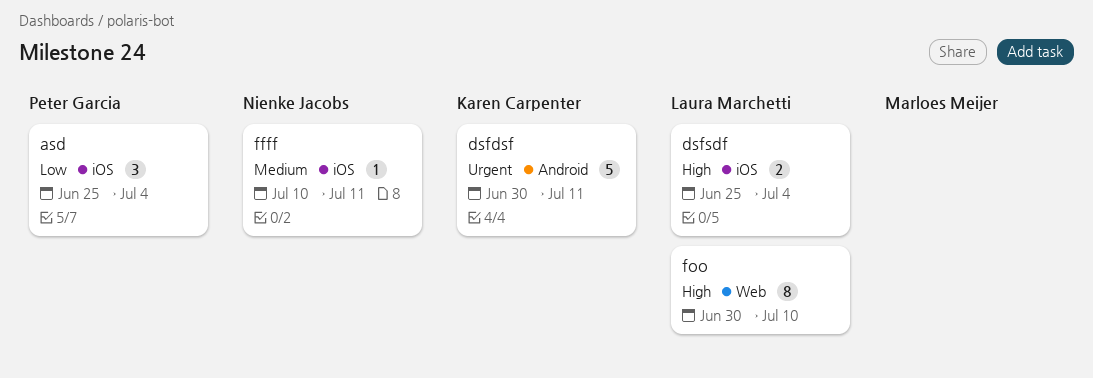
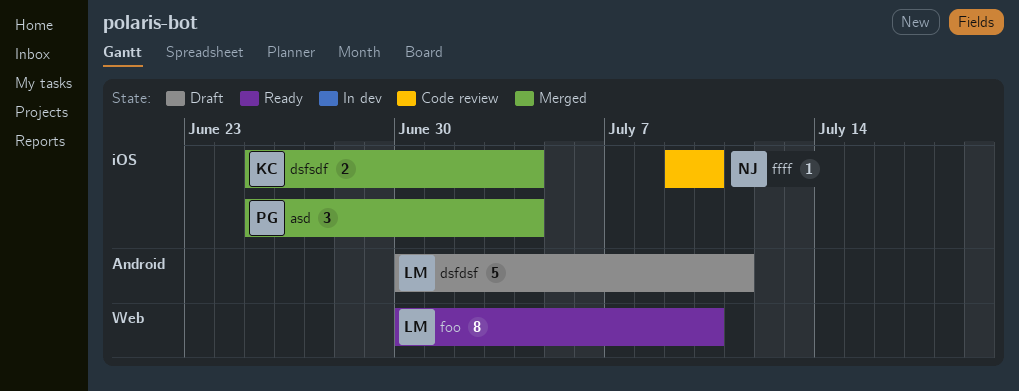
dsfdsf, owner: Karen Carpenter -> Laura Marchetti
dsfsdf, owner: Laura Marchetti -> Karen Carpenter
ffff, start: Jul 10 -> Jul 9
ffff, due: Jul 11 -> Jul 10

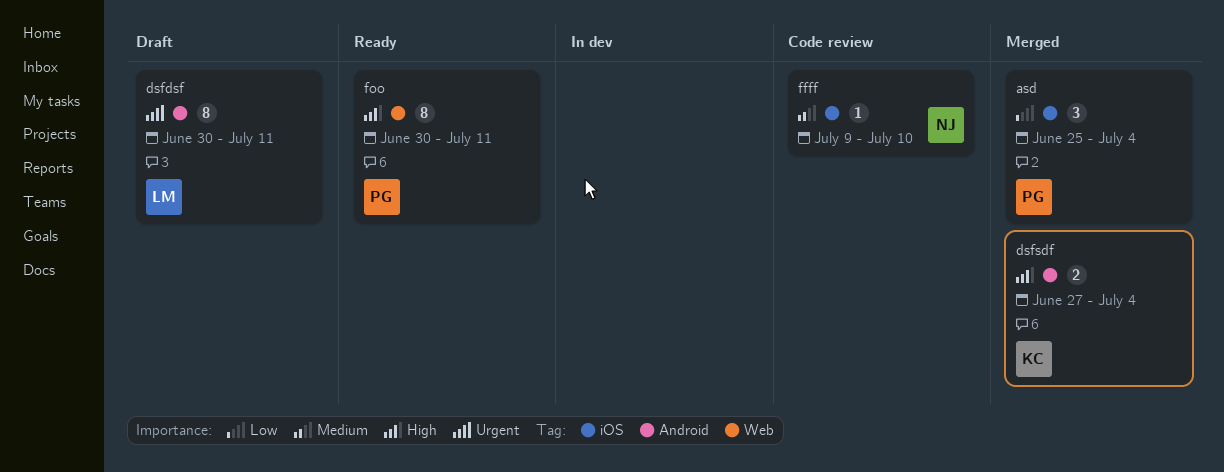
dsfdsf, estimate: 5 -> 8
dsfsdf, label: iOS -> Android
dsfsdf, start: Jun 25 -> Jun 27
foo, owner: LM -> PG
foo, due: Jul 10 -> Jul 11

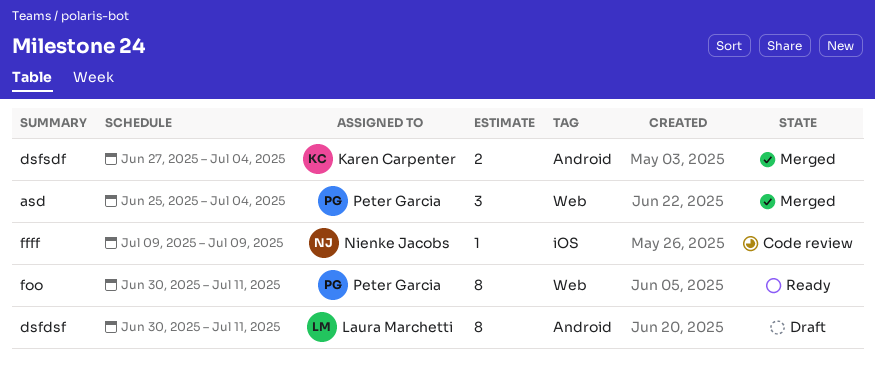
asd, label: iOS -> Web
ffff, due: Jul 10 -> Jul 9

